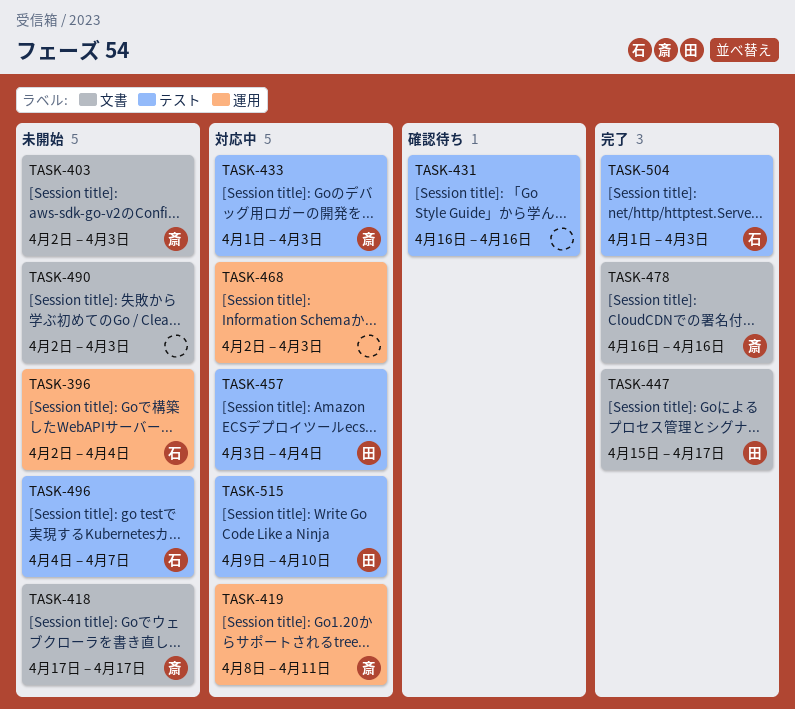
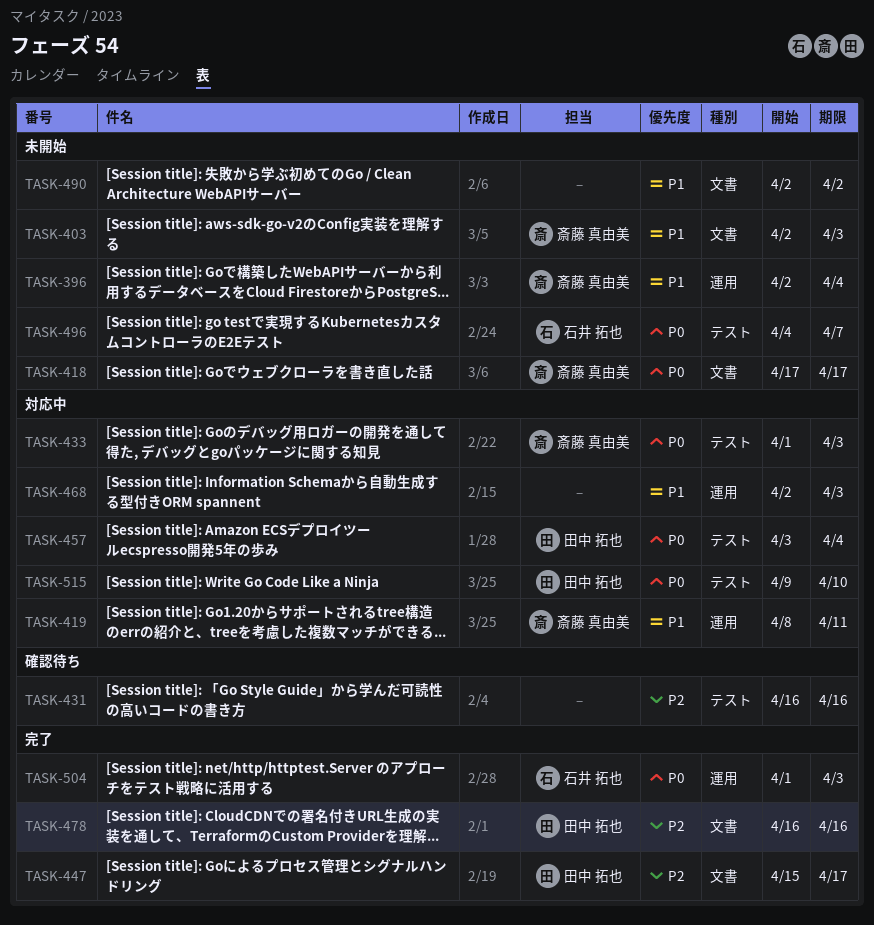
TASK-396, owner: 石井 拓也 -> 斎藤 真由美
TASK-478, owner: 斎藤 真由美 -> 田中 拓也
TASK-490, due: Apr 3 -> Apr 2
TASK-504, label: テスト -> 運用

